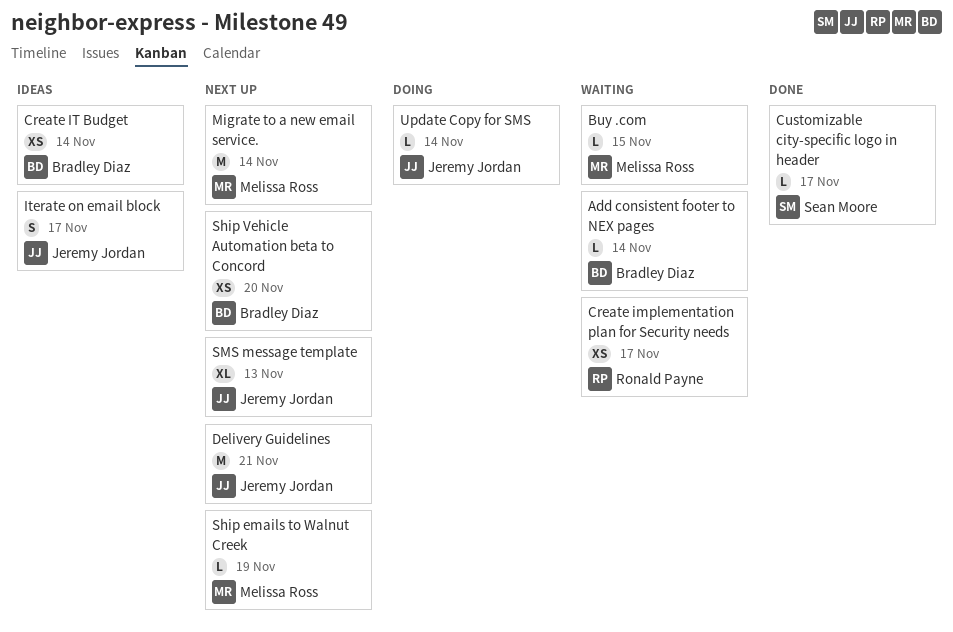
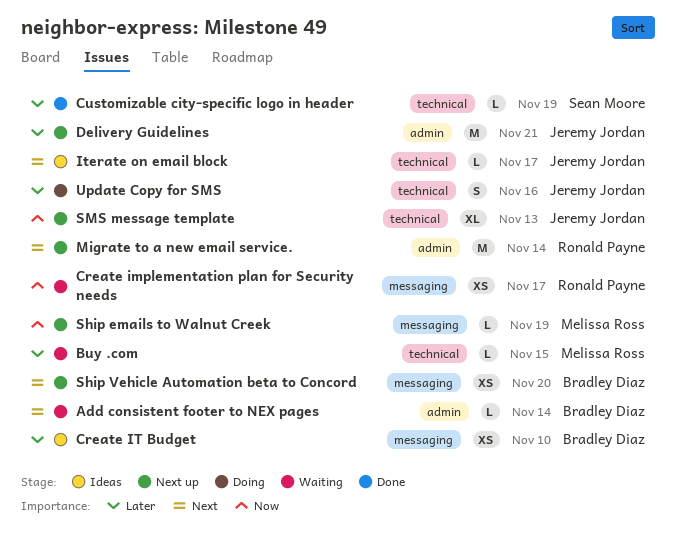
Create IT Budget, due: Nov 14 -> Nov 10
Customizable city-specific logo in header, due: Nov 17 -> Nov 19
Iterate on email block, estimate: S -> L
Migrate to a new email service., owner: Melissa Ross -> Ronald Payne
Update Copy for SMS, estimate: L -> S
Update Copy for SMS, due: Nov 14 -> Nov 16

